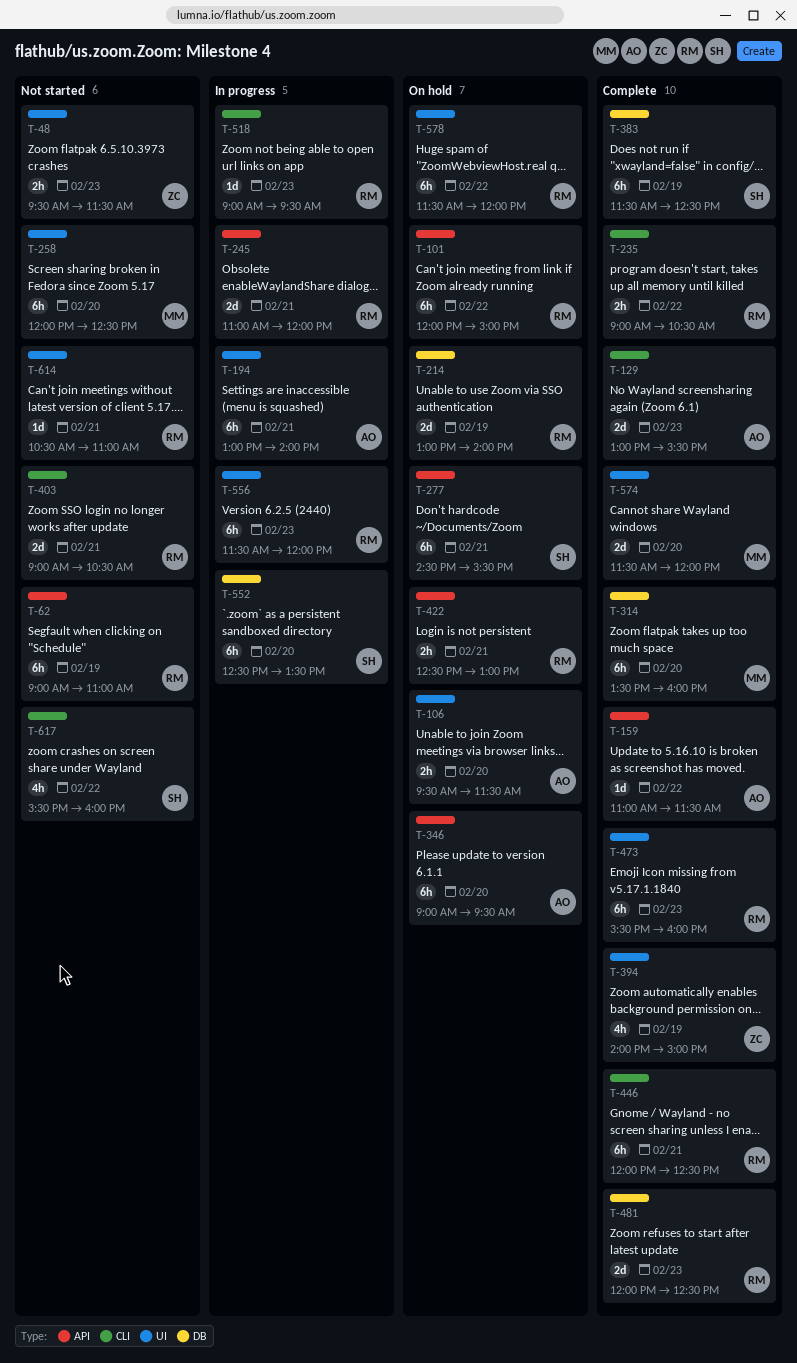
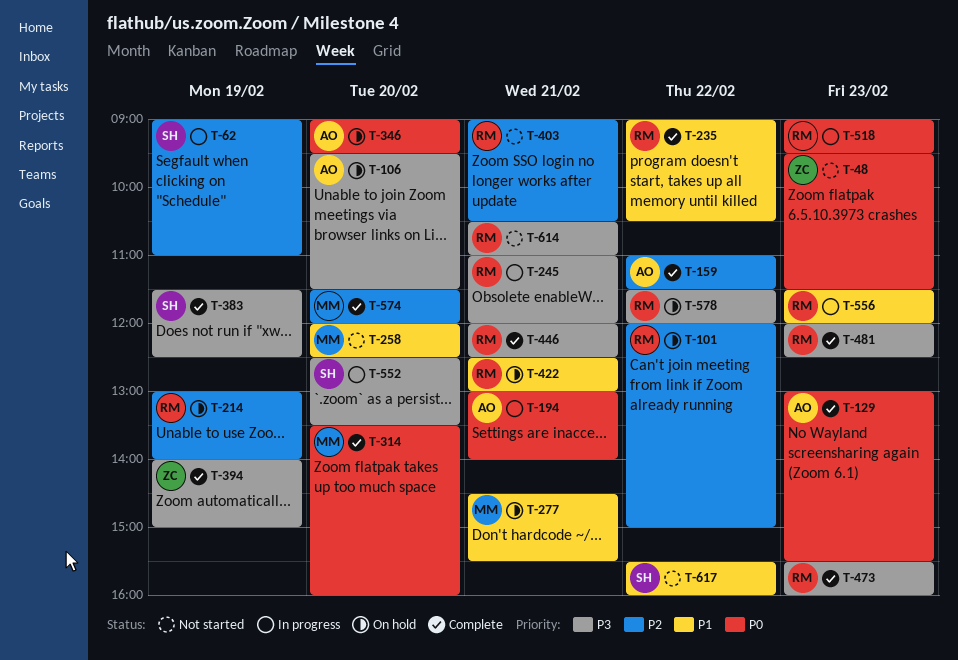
T-62, status: Not started -> In progress
T-62, owner: RM -> SH
T-277, owner: SH -> MM

